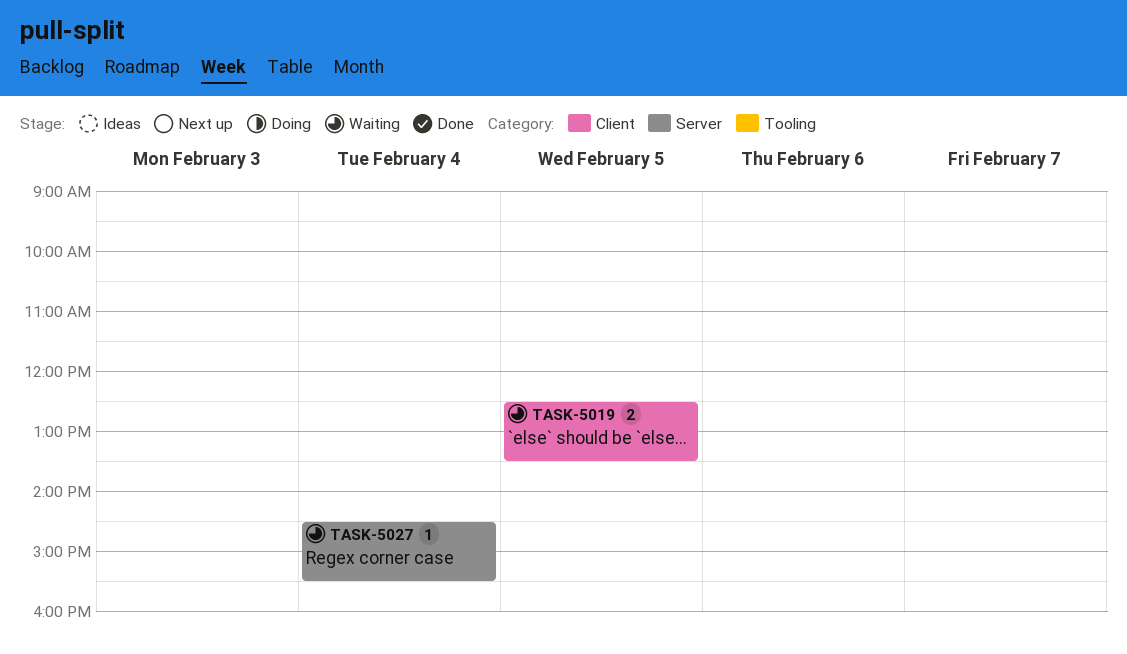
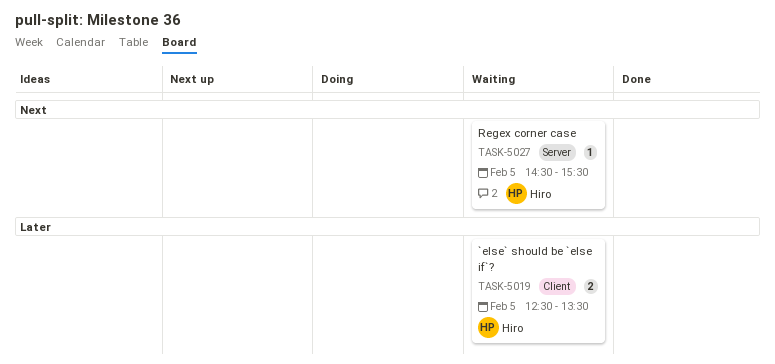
TASK-5027, day: Feb 4 -> Feb 5

